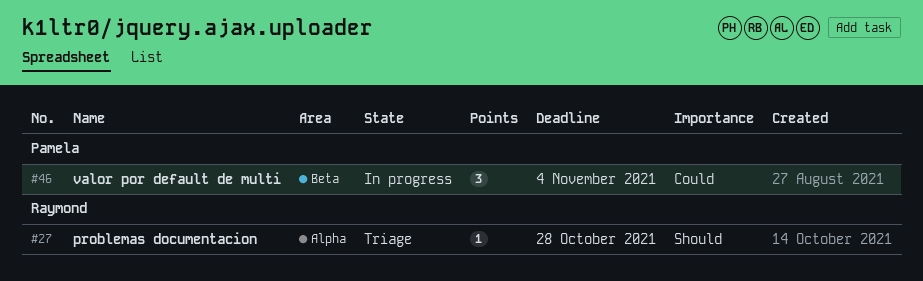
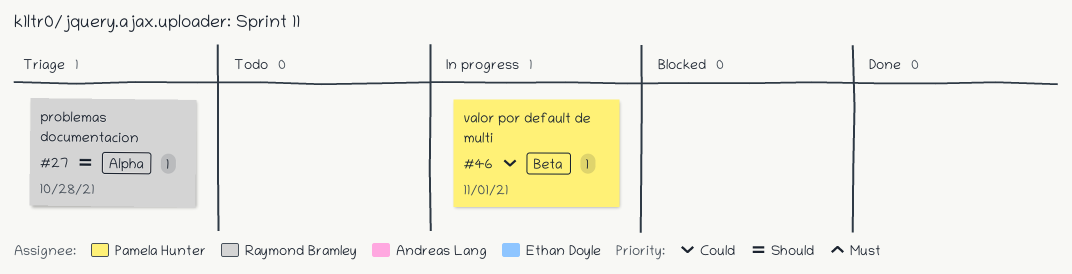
#46, estimate: 3 -> 1
#46, due: Nov 4 -> Nov 1

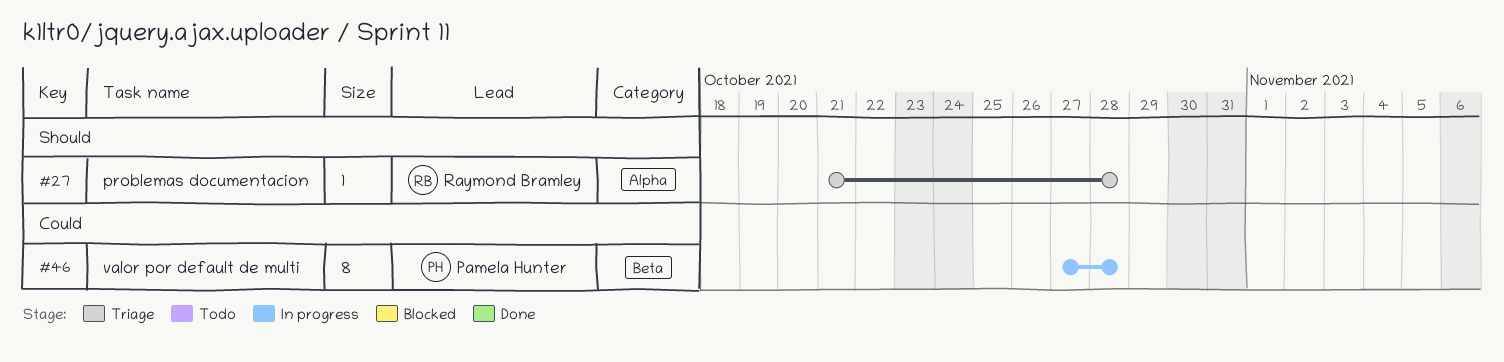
#46, estimate: 1 -> 8
#46, due: Nov 1 -> Oct 28

